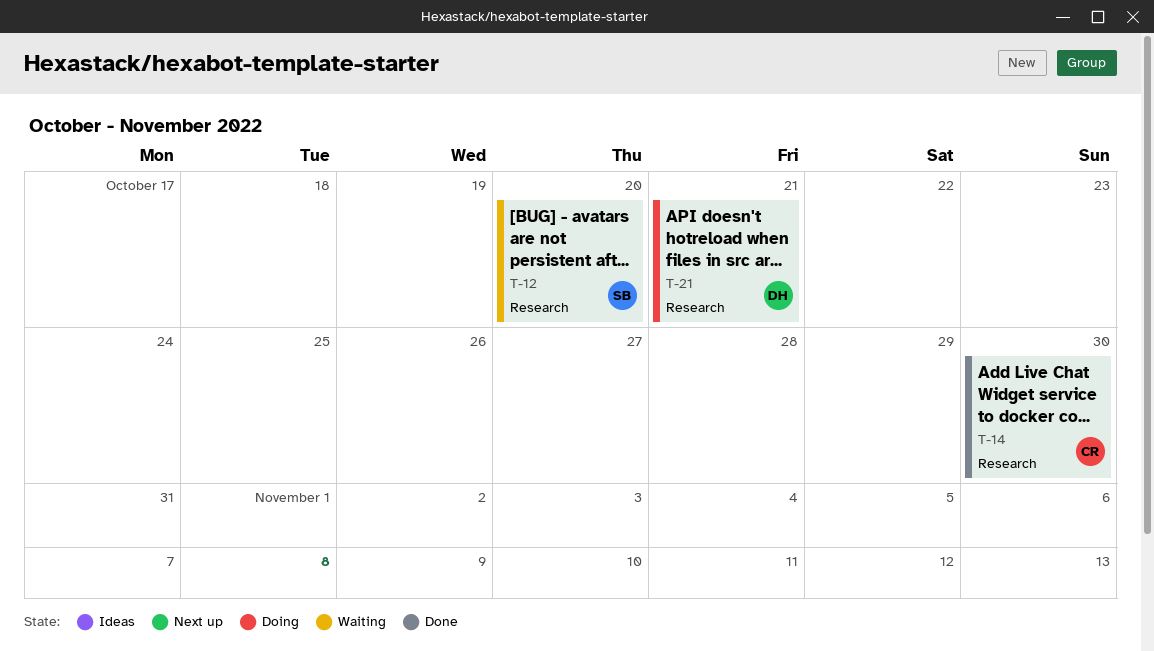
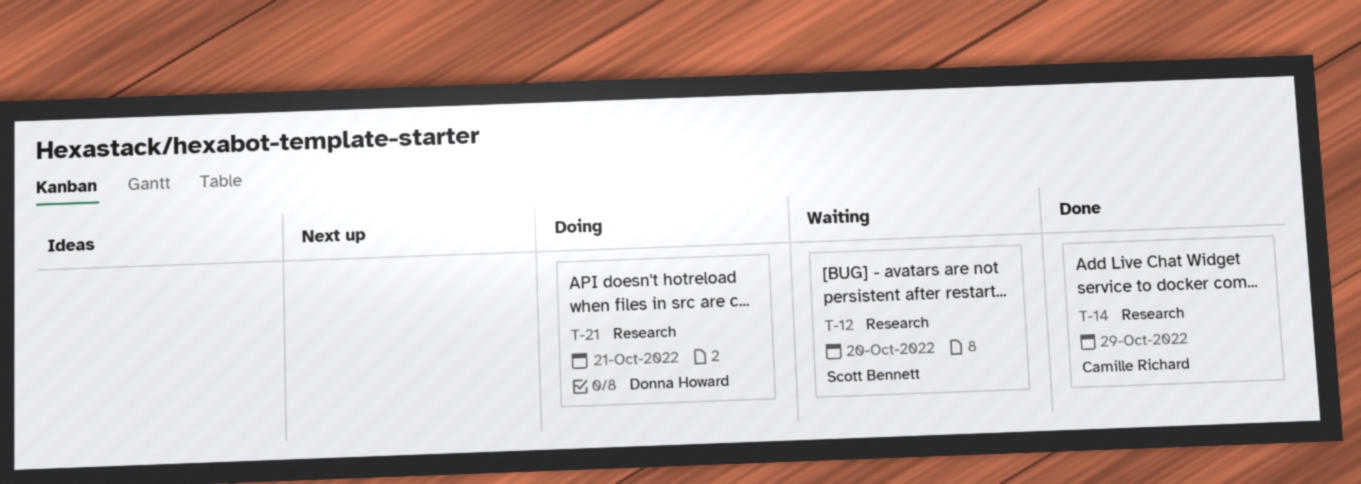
T-14, due: Oct 30 -> Oct 29

